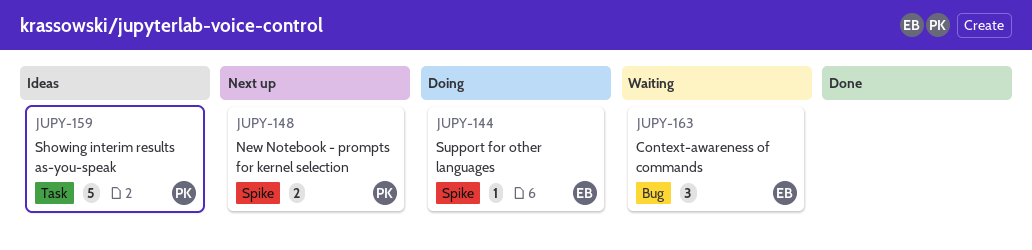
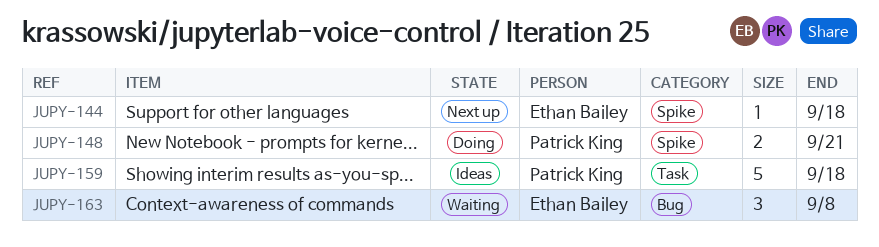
JUPY-144, status: Doing -> Next up
JUPY-148, status: Next up -> Doing

